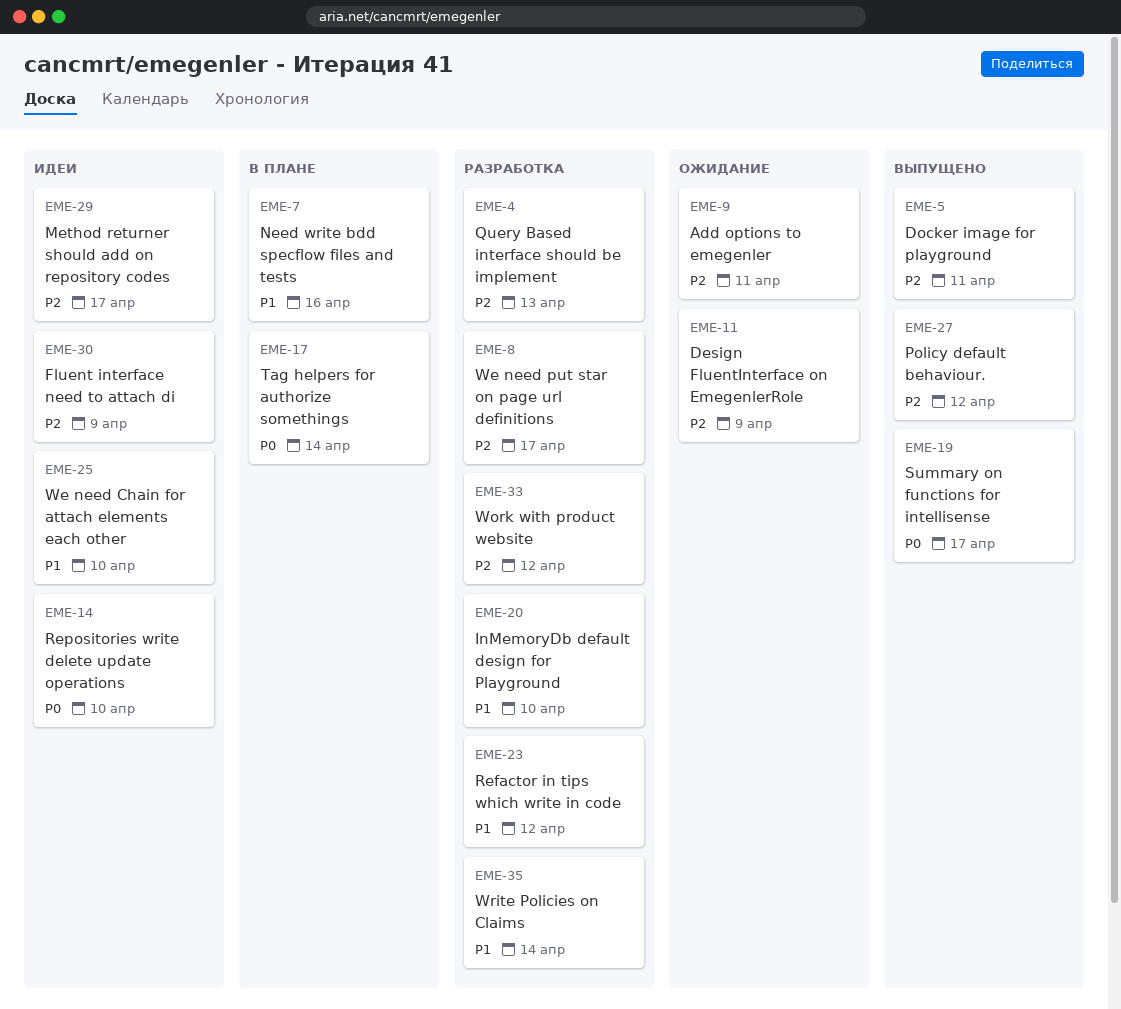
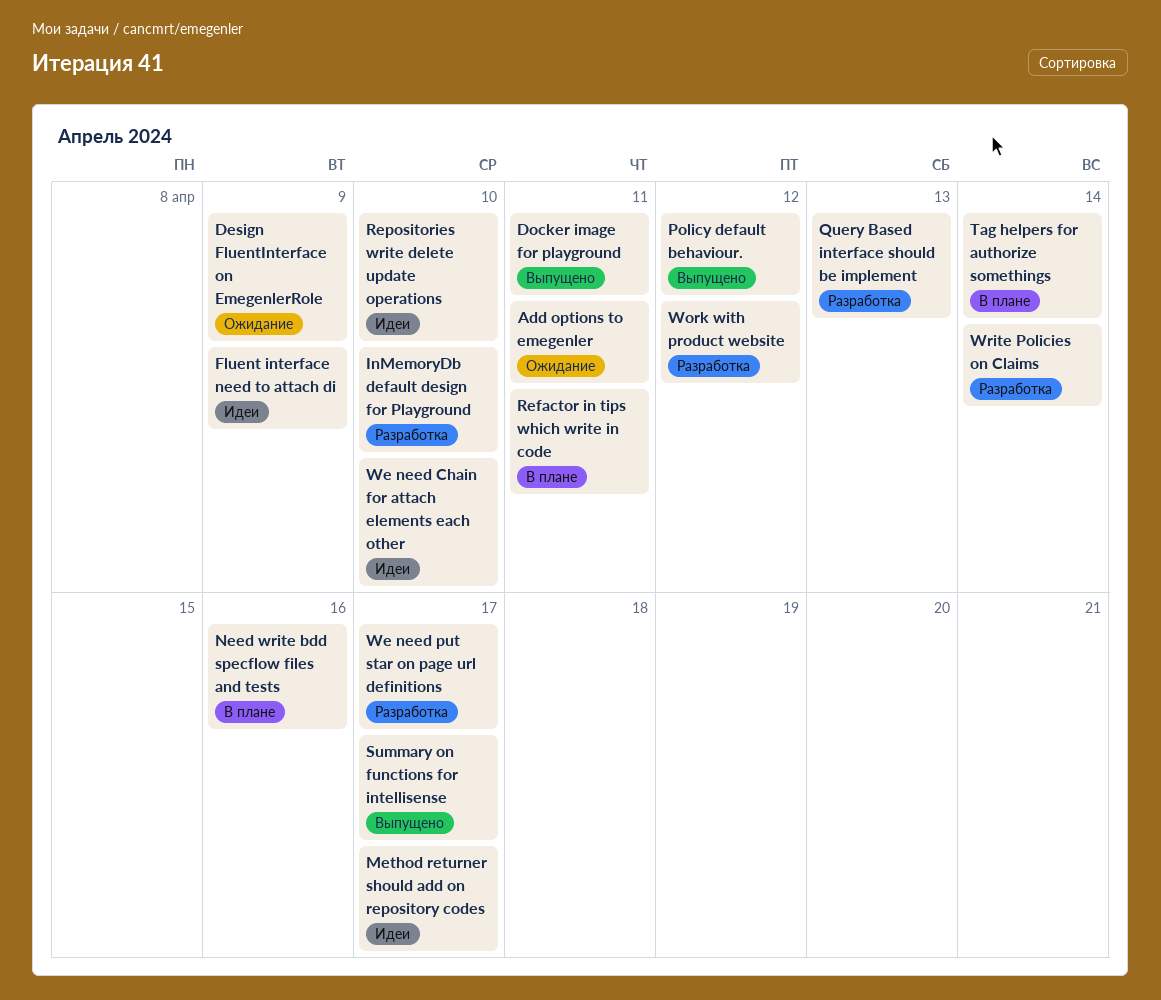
Refactor in tips which write in code, status: Разработка -> В плане
Refactor in tips which write in code, due: Apr 12 -> Apr 11

